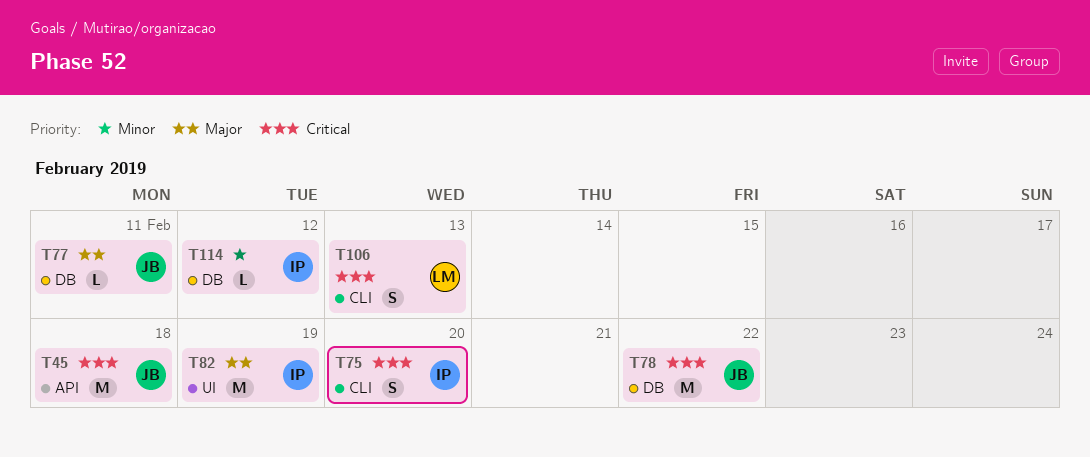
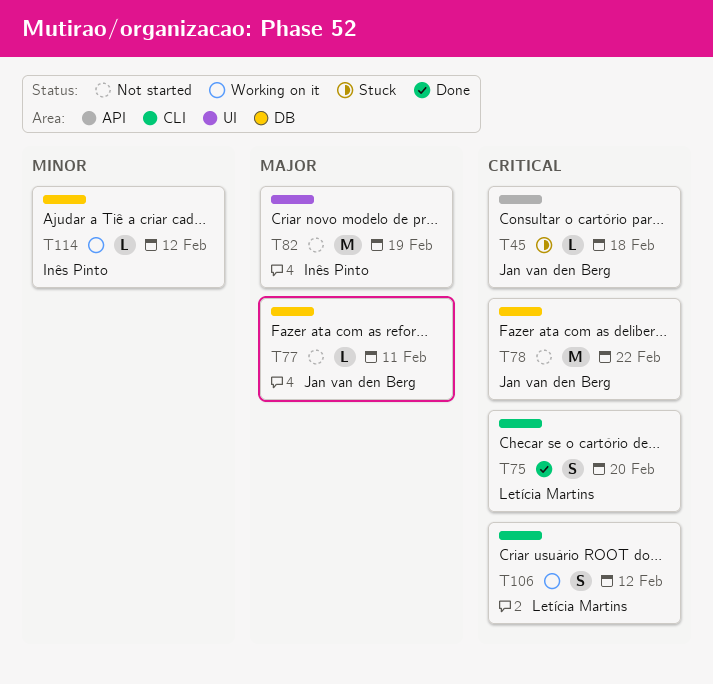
T45, estimate: M -> L
T75, owner: Inês Pinto -> Letícia Martins
T106, due: Feb 13 -> Feb 12

